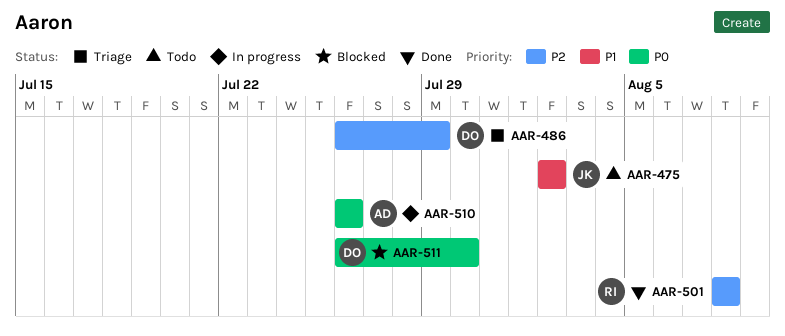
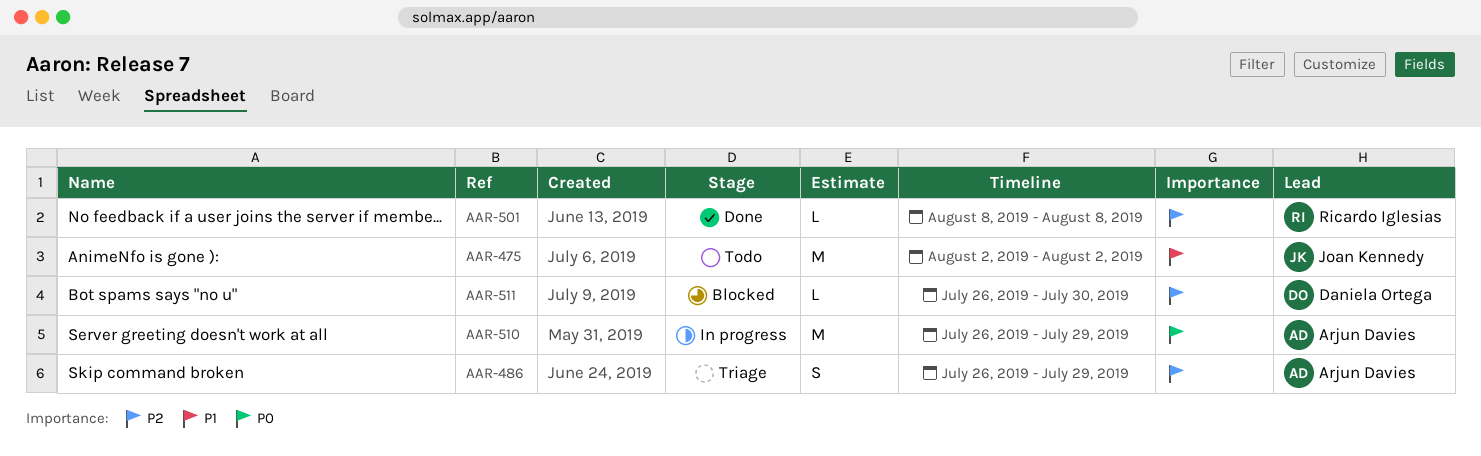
AAR-486, owner: Daniela Ortega -> Arjun Davies
AAR-510, due: Jul 26 -> Jul 29
AAR-511, priority: P0 -> P2

